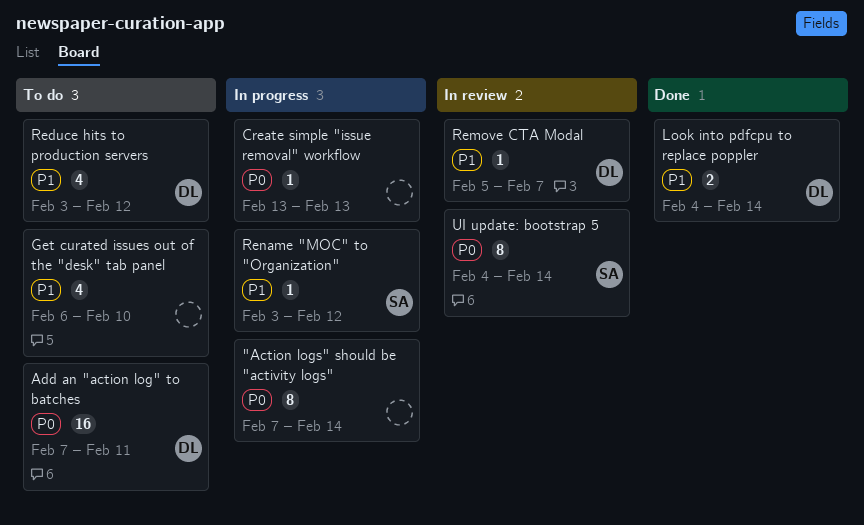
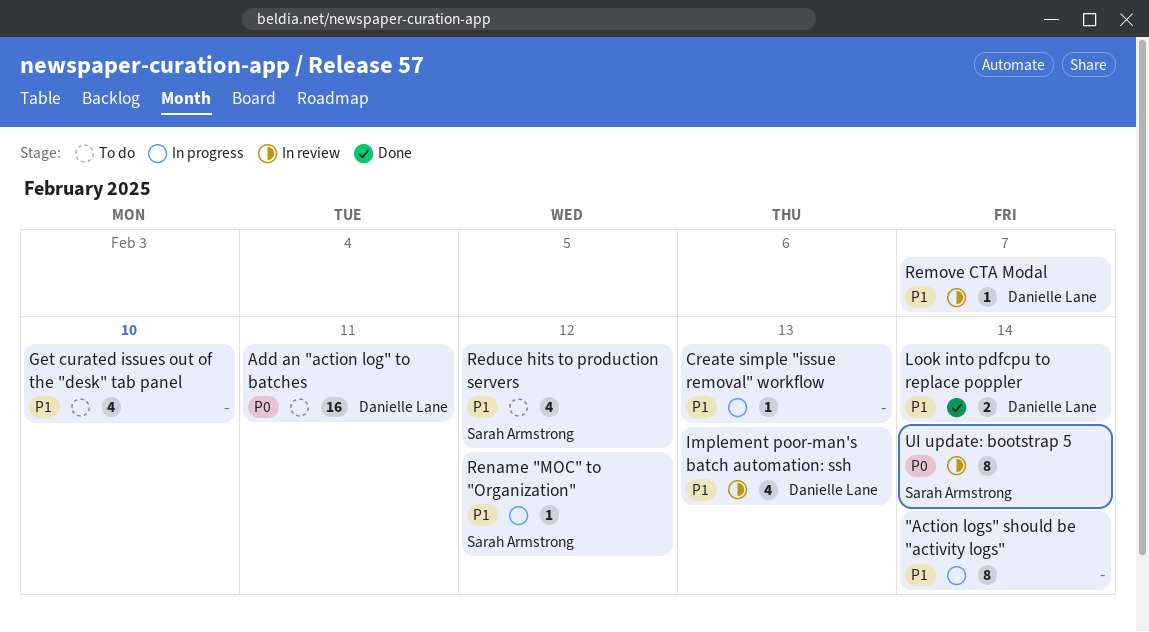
"Action logs" should be "activity logs", priority: P0 -> P1
Create simple "issue removal" workflow, priority: P0 -> P1
Implement poor-man's batch automation: ssh: none -> present
Reduce hits to production servers, owner: Danielle Lane -> Sarah Armstrong

